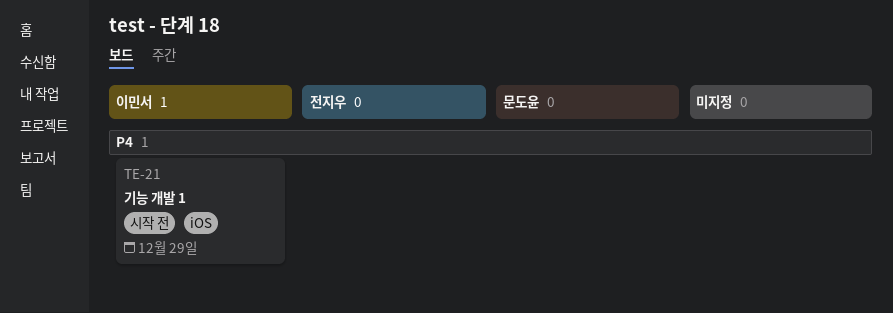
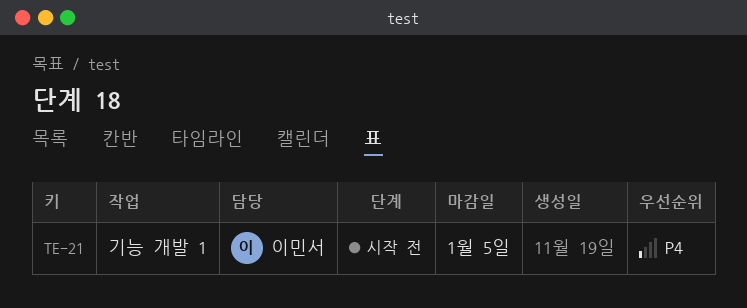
TE-21, due: Dec 29 -> Jan 5

